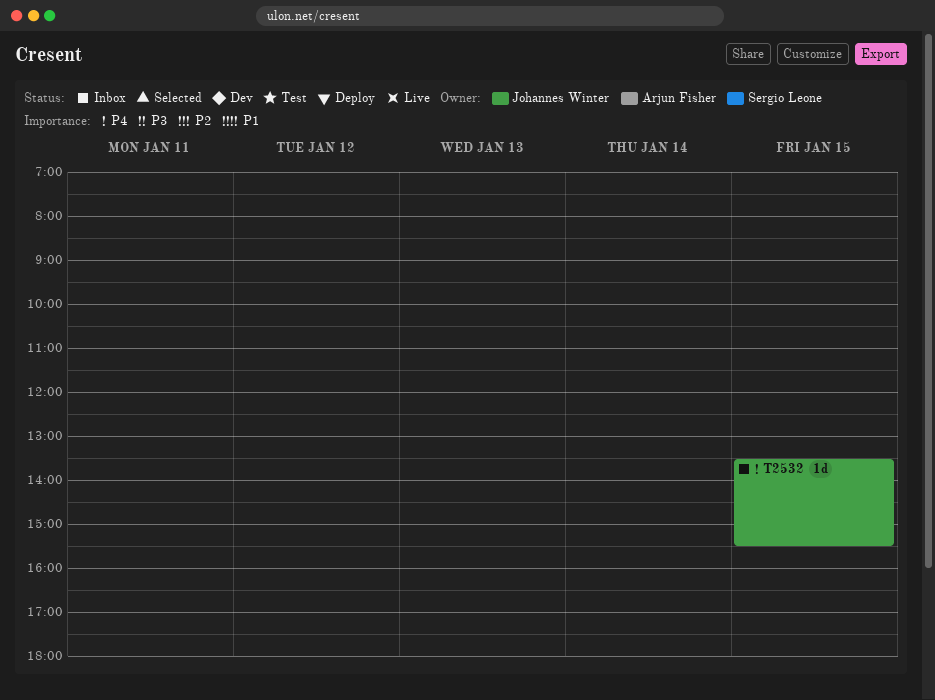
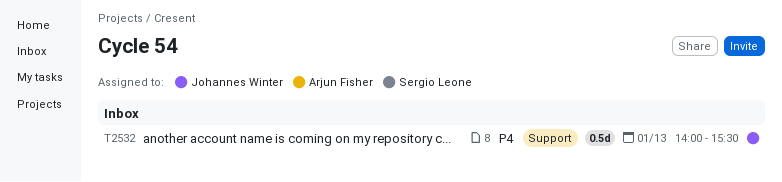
T2532, estimate: 1d -> 0.5d
T2532, day: Jan 15 -> Jan 13
T2532, begins: 13:30 -> 14:00

